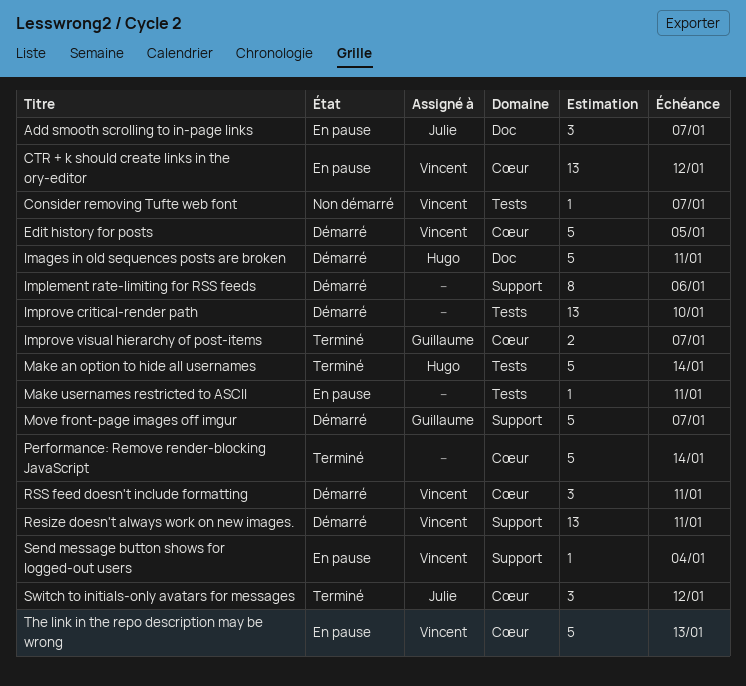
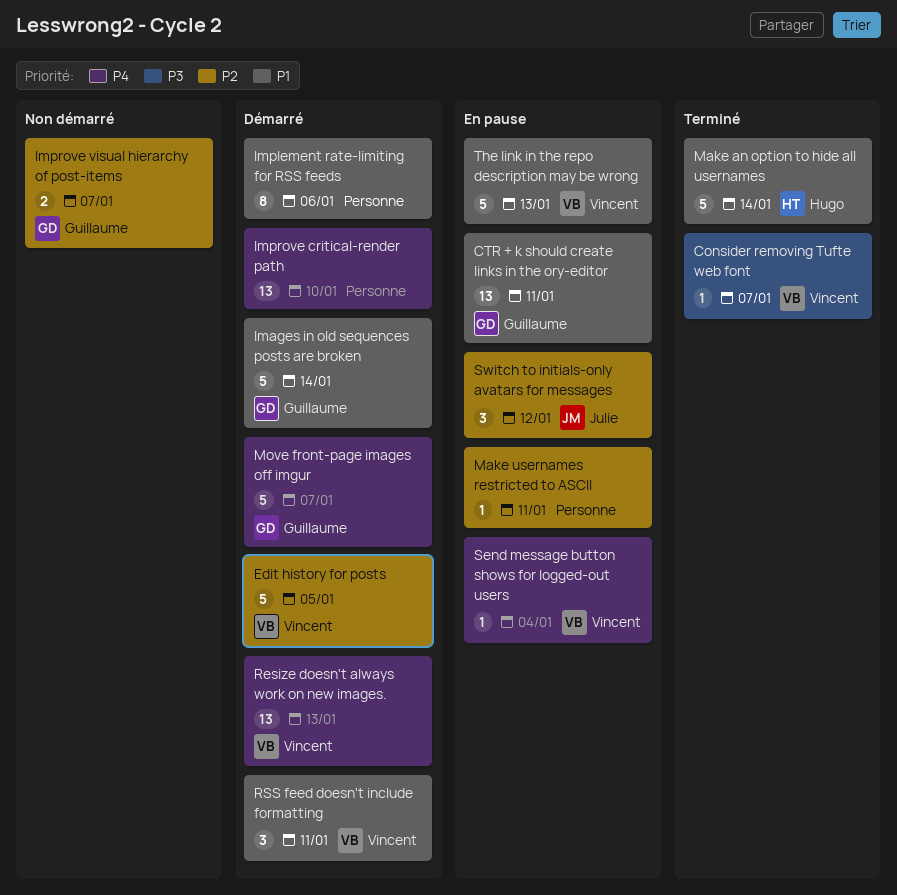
Add smooth scrolling to in-page links: present -> none
Consider removing Tufte web font, status: Non démarré -> Terminé
CTR + k should create links in the ory-editor, owner: Vincent -> Guillaume
CTR + k should create links in the ory-editor, due: Jan 12 -> Jan 11
Images in old sequences posts are broken, owner: Hugo -> Guillaume
Images in old sequences posts are broken, due: Jan 11 -> Jan 14
Improve visual hierarchy of post-items, status: Terminé -> Non démarré
Performance: Remove render-blocking JavaScript: present -> none
Resize doesn't always work on new images., due: Jan 11 -> Jan 13
Switch to initials-only avatars for messages, status: Terminé -> En pause

